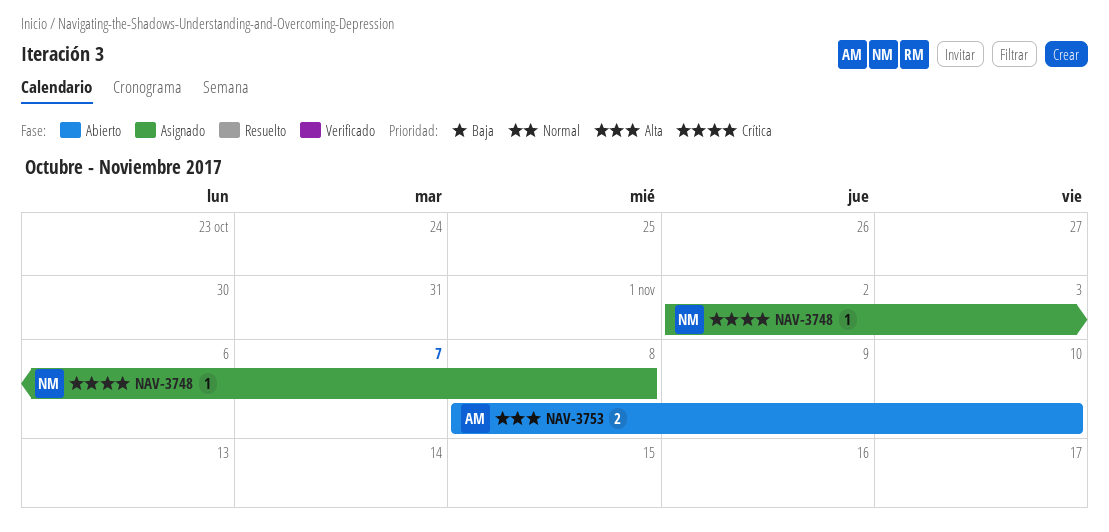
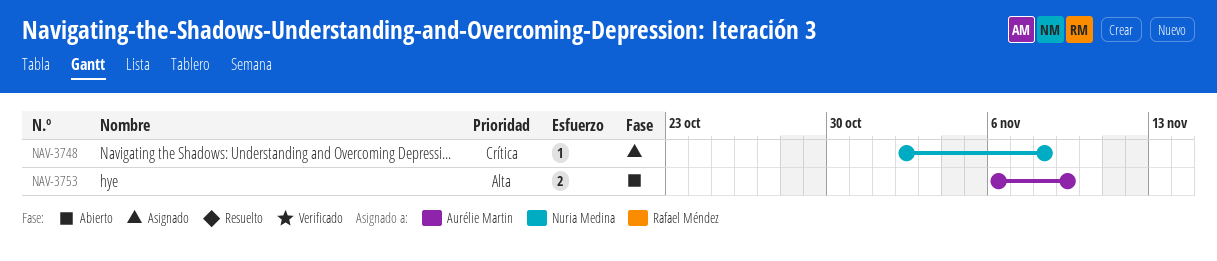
NAV-3753, start: Nov 8 -> Nov 6
NAV-3753, due: Nov 10 -> Nov 9

